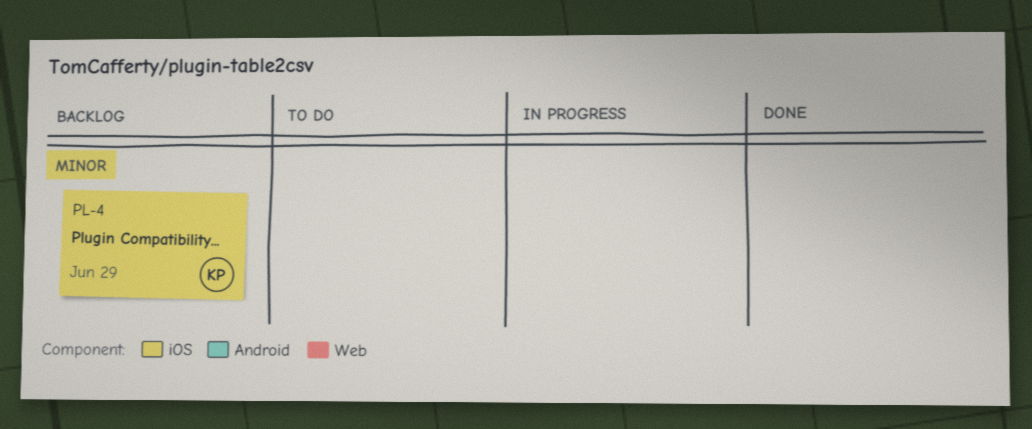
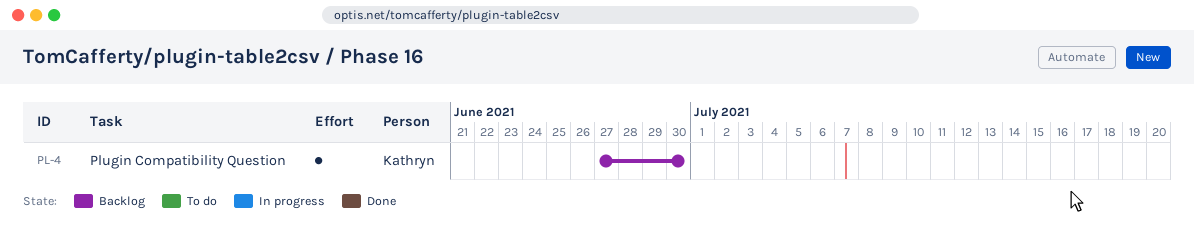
PL-4, due: Jun 29 -> Jun 30

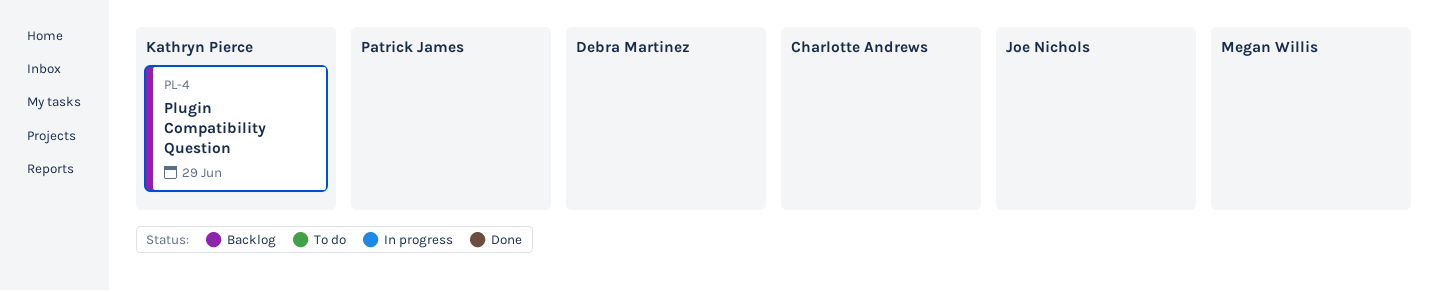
PL-4, due: Jun 30 -> Jun 29

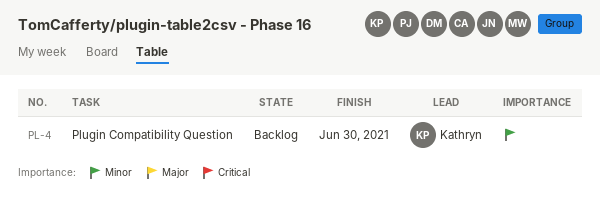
PL-4, due: Jun 29 -> Jun 30

